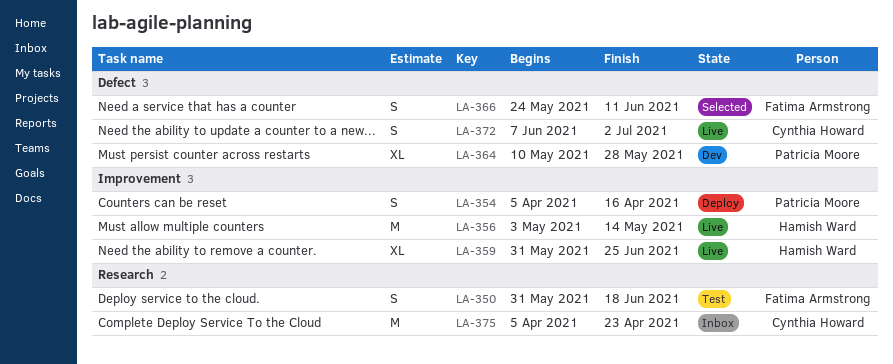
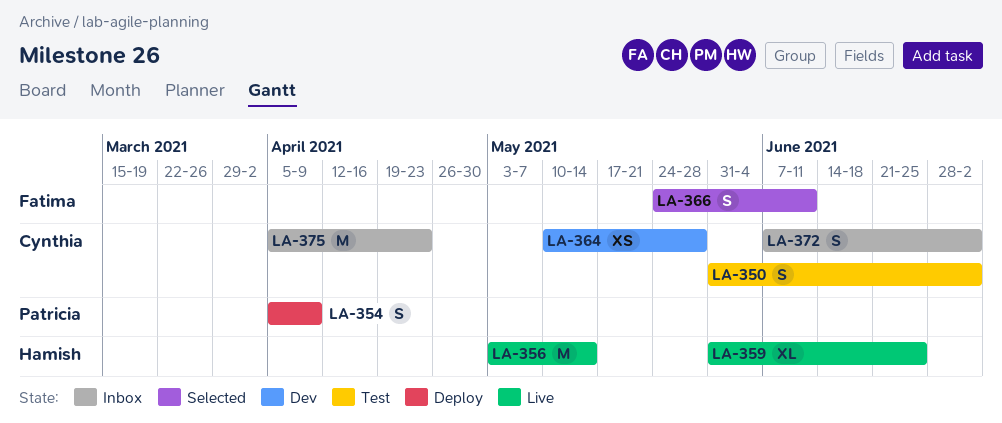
LA-350, owner: Fatima Armstrong -> Cynthia Howard
LA-350, due: Jun 18 -> Jul 2
LA-354, due: Apr 16 -> Apr 9
LA-364, owner: Patricia Moore -> Cynthia Howard
LA-364, estimate: XL -> XS
LA-372, status: Live -> Inbox

